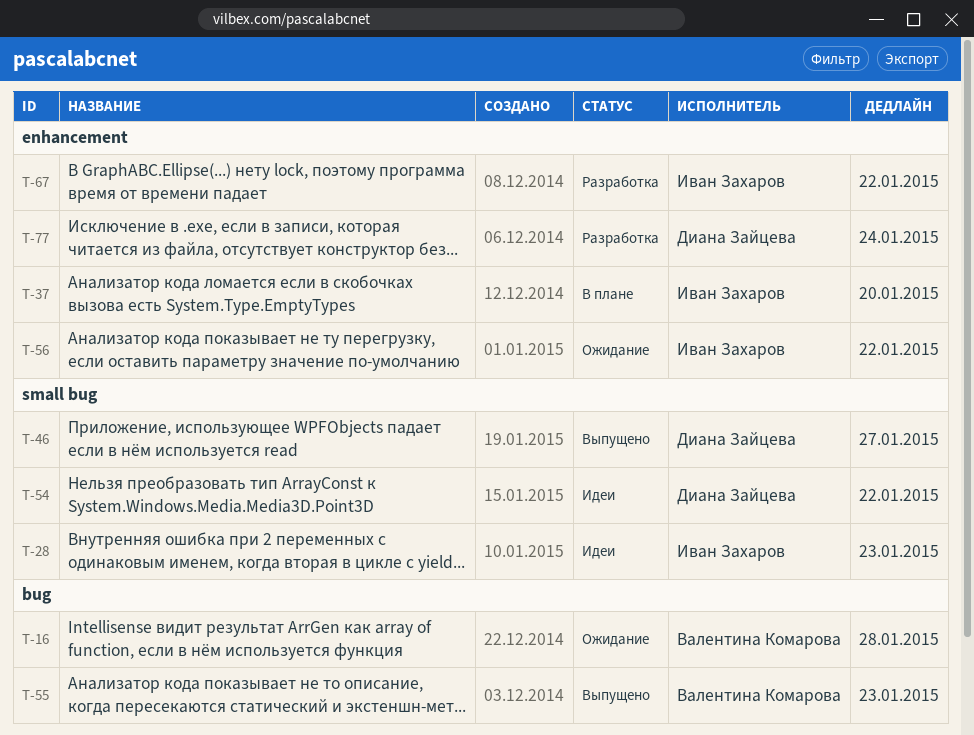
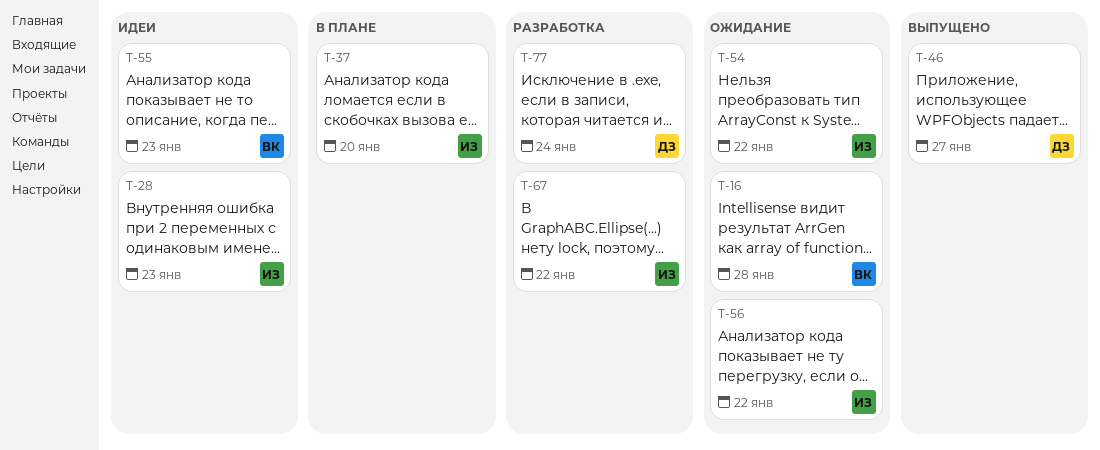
T-54, status: Идеи -> Ожидание
T-54, owner: Диана Зайцева -> Иван Захаров
T-55, status: Выпущено -> Идеи

